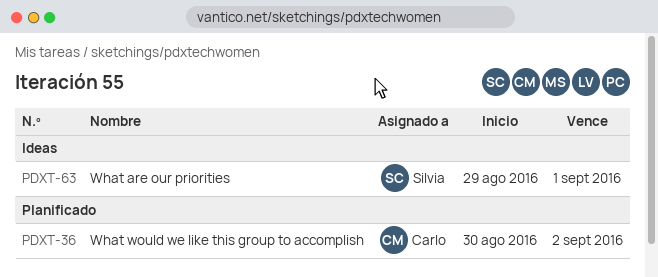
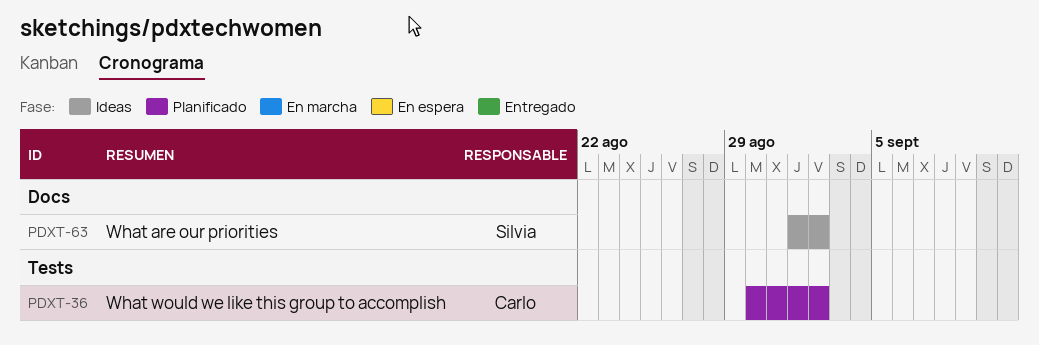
PDXT-63, start: Aug 29 -> Sep 1
PDXT-63, due: Sep 1 -> Sep 2

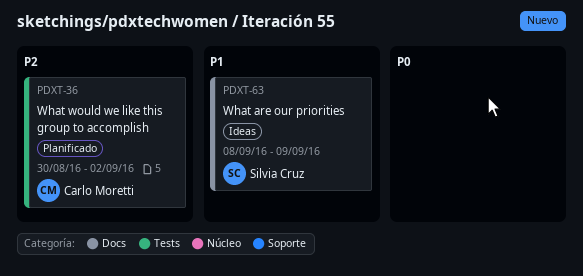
PDXT-63, start: Sep 1 -> Sep 8
PDXT-63, due: Sep 2 -> Sep 9

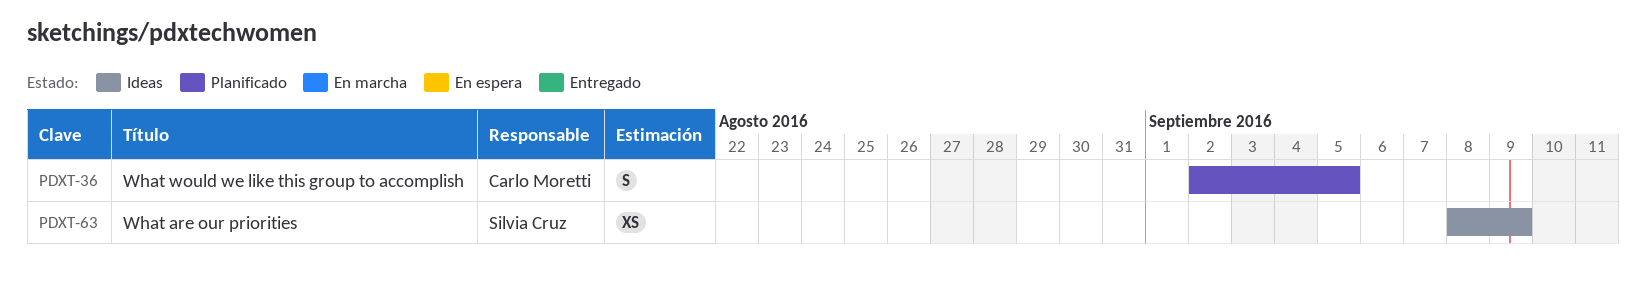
PDXT-36, start: Aug 30 -> Sep 2
PDXT-36, due: Sep 2 -> Sep 5

